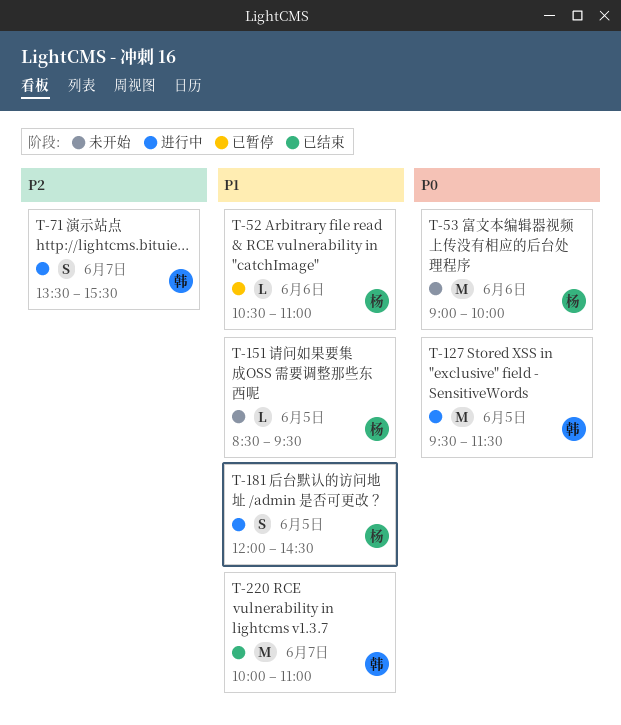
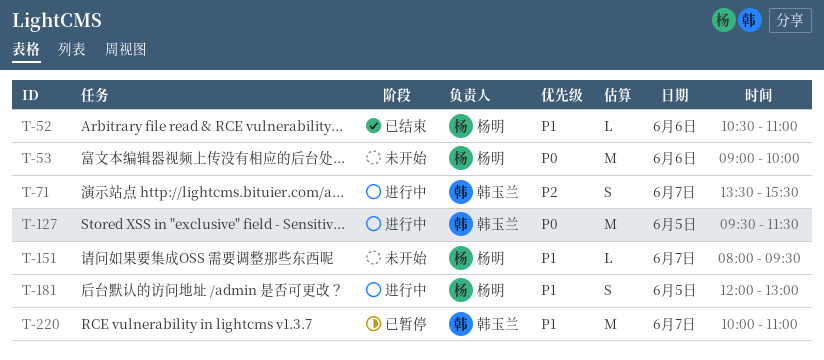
T-52, status: 已暂停 -> 已结束
T-151, day: Jun 5 -> Jun 7
T-151, begins: 08:30 -> 08:00
T-181, ends: 14:30 -> 13:00
T-220, status: 已结束 -> 已暂停

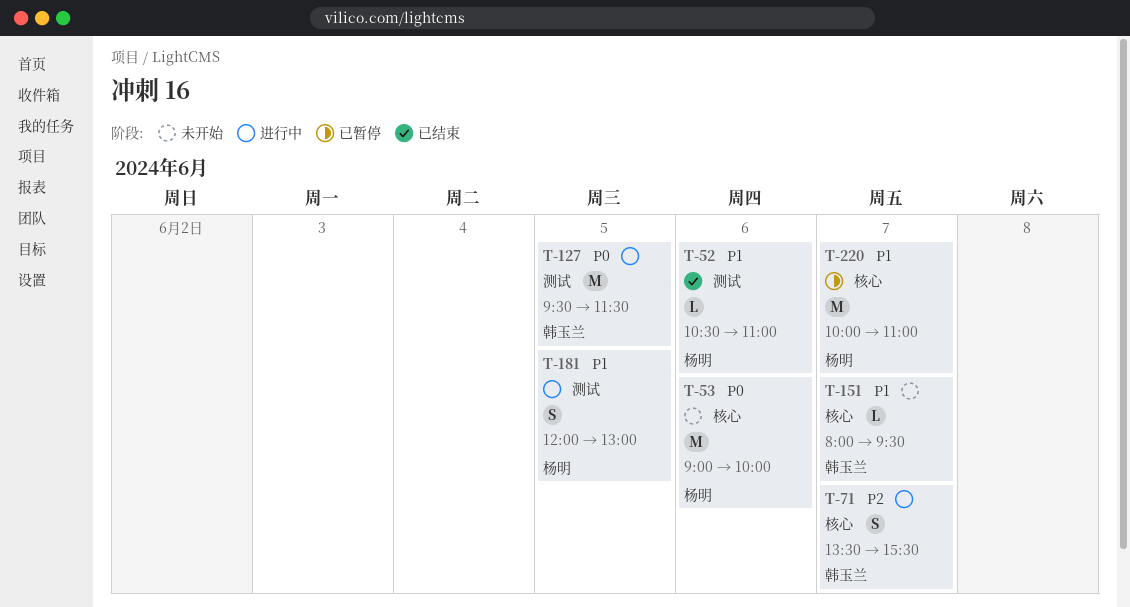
T-151, owner: 杨明 -> 韩玉兰
T-220, owner: 韩玉兰 -> 杨明

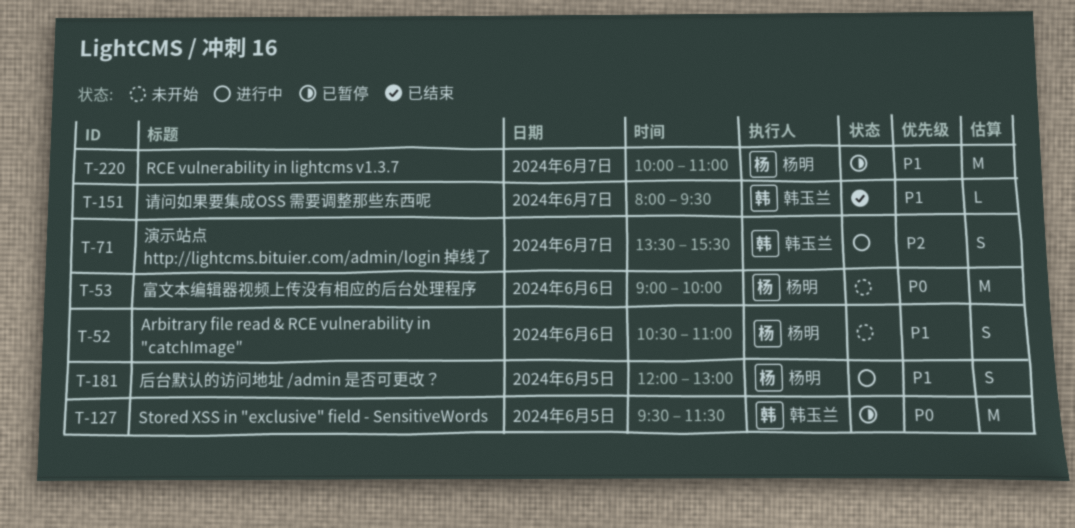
T-52, status: 已结束 -> 未开始
T-52, estimate: L -> S
T-127, status: 进行中 -> 已暂停
T-151, status: 未开始 -> 已结束

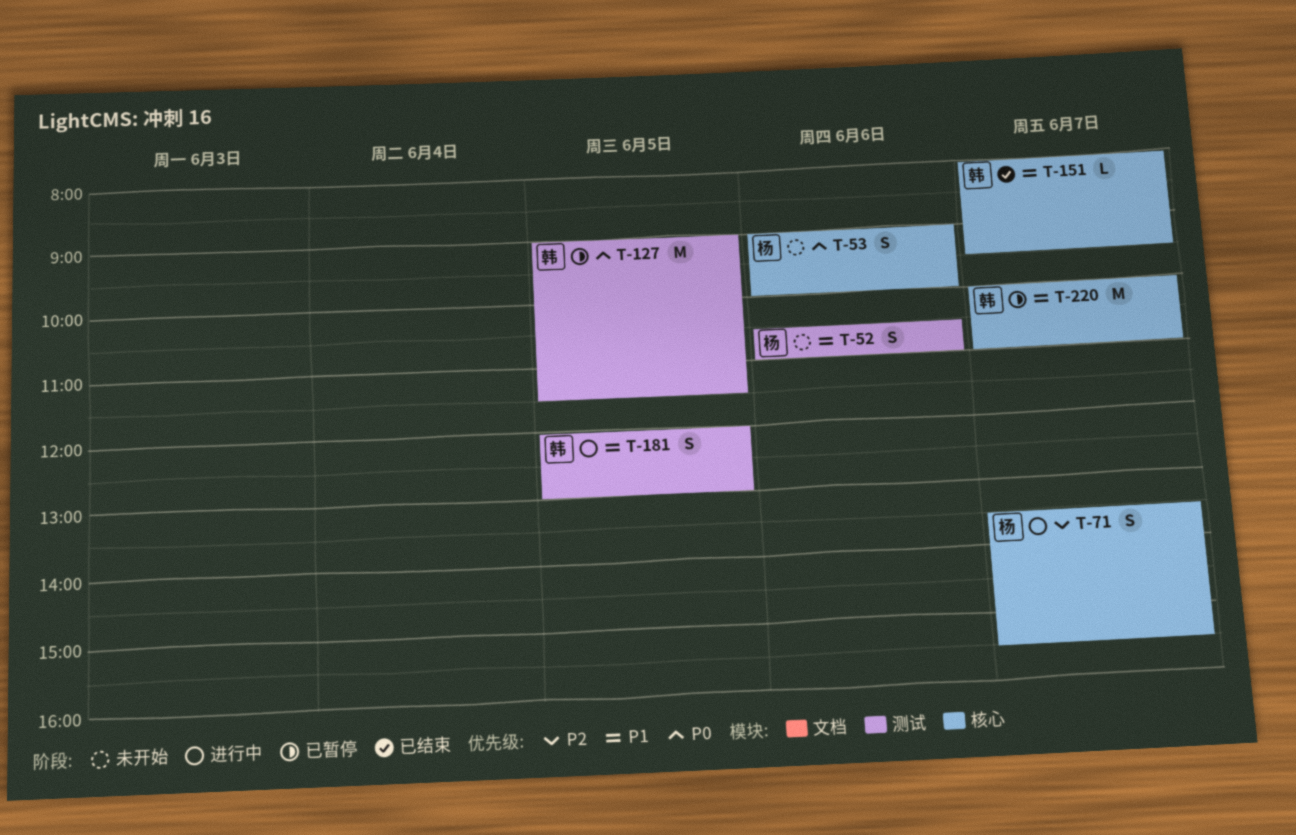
T-53, estimate: M -> S
T-71, owner: 韩玉兰 -> 杨明
T-127, begins: 09:30 -> 09:00
T-181, owner: 杨明 -> 韩玉兰
T-220, owner: 杨明 -> 韩玉兰

